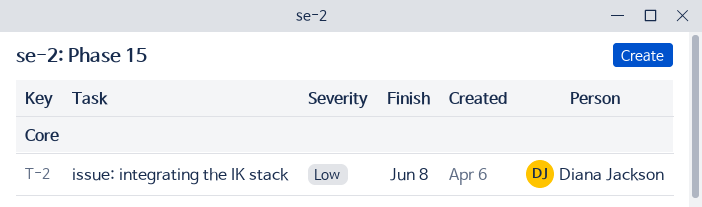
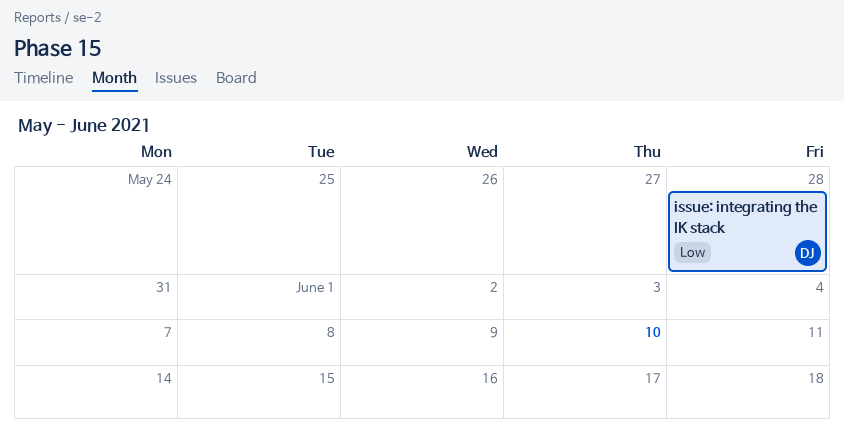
issue: integrating the IK stack, due: Jun 8 -> May 28

